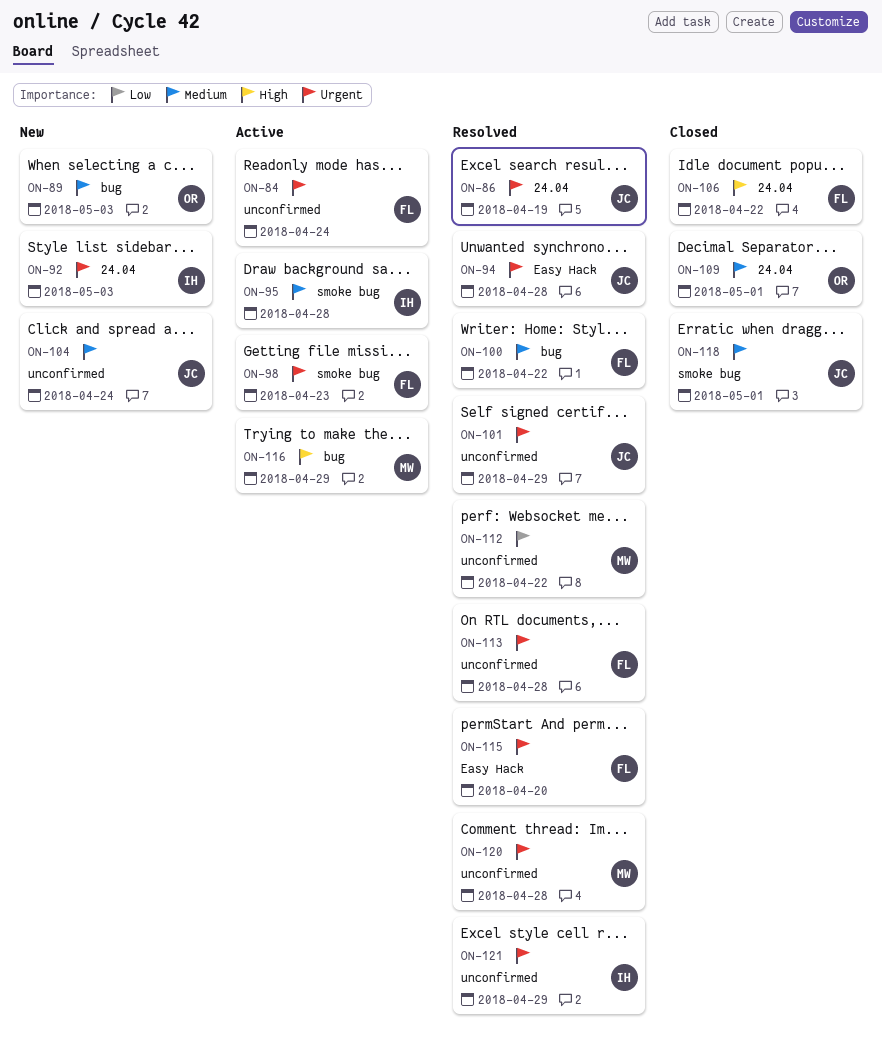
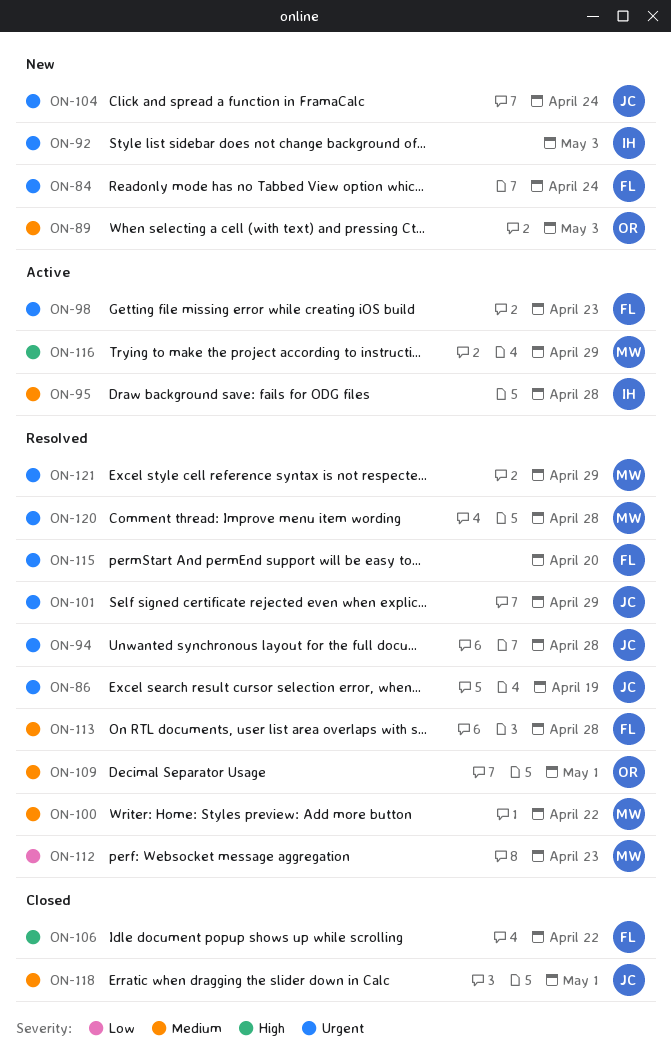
ON-84, status: Active -> New
ON-100, owner: FL -> MW
ON-104, priority: Medium -> Urgent
ON-109, status: Closed -> Resolved
ON-112, due: Apr 22 -> Apr 23
ON-113, priority: Urgent -> Medium
ON-121, owner: IH -> MW

